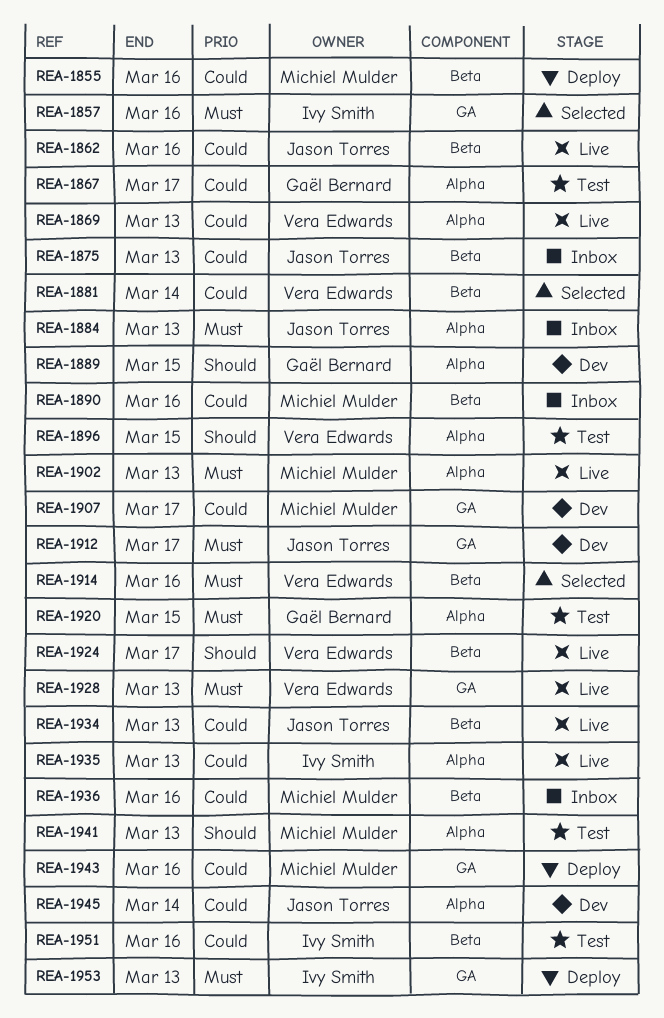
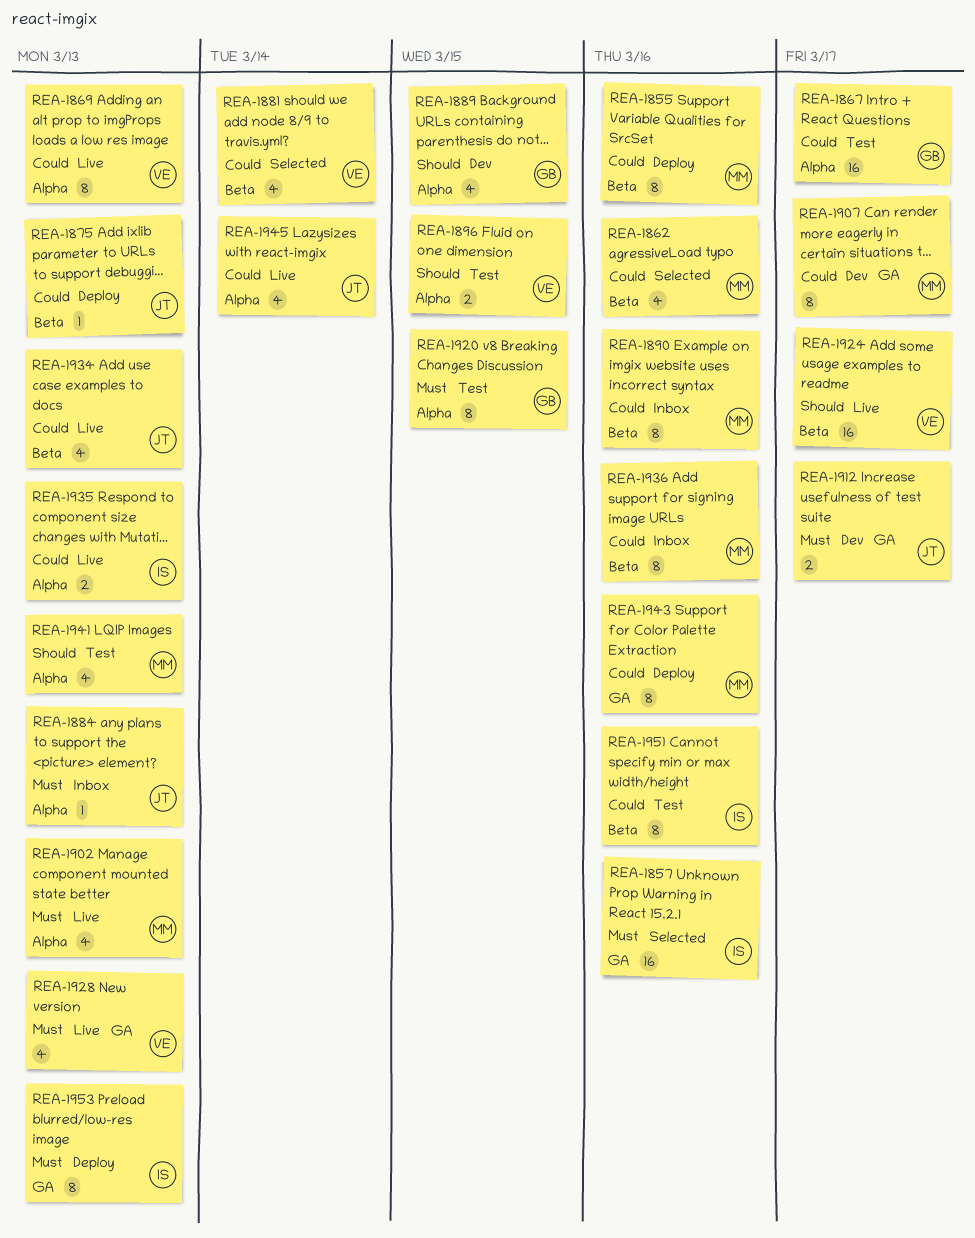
REA-1862, status: Live -> Selected
REA-1862, owner: Jason Torres -> Michiel Mulder
REA-1875, status: Inbox -> Deploy
REA-1914: present -> none
REA-1945, status: Dev -> Live

